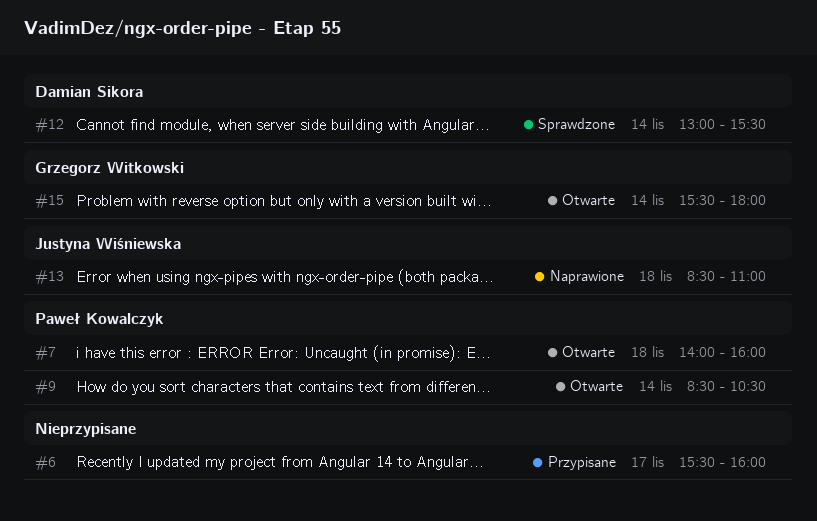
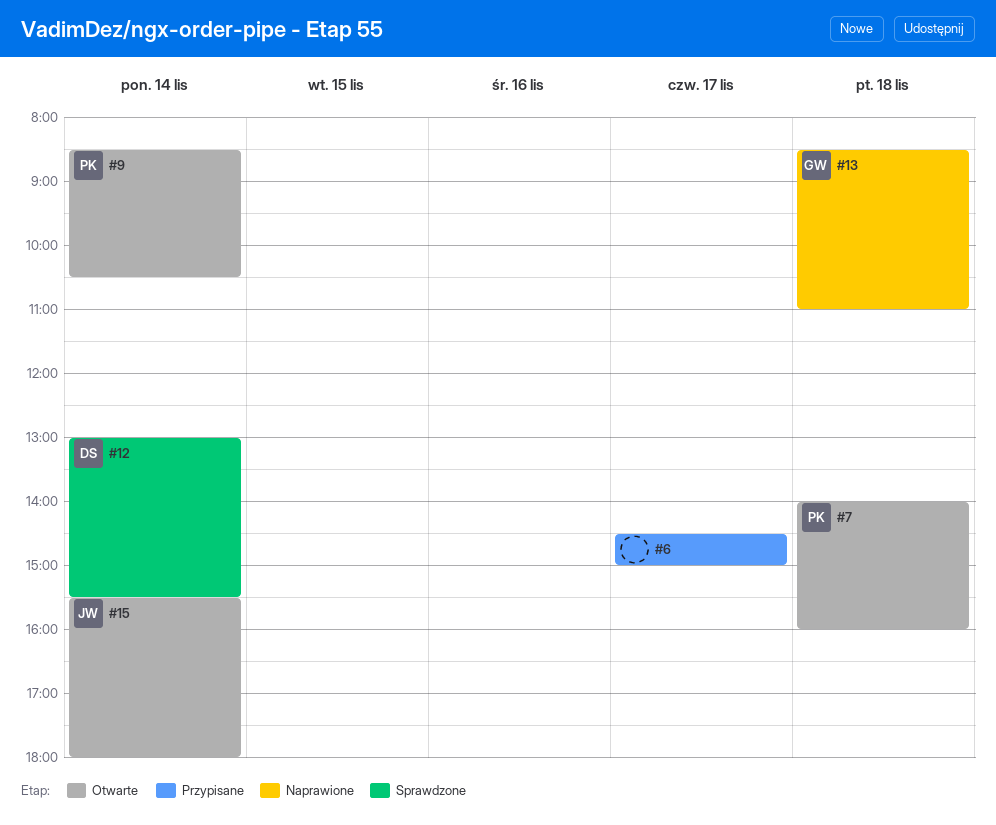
#6, begins: 15:30 -> 14:30
#6, ends: 16:00 -> 15:00
#13, owner: Justyna Wiśniewska -> Grzegorz Witkowski
#15, owner: Grzegorz Witkowski -> Justyna Wiśniewska

